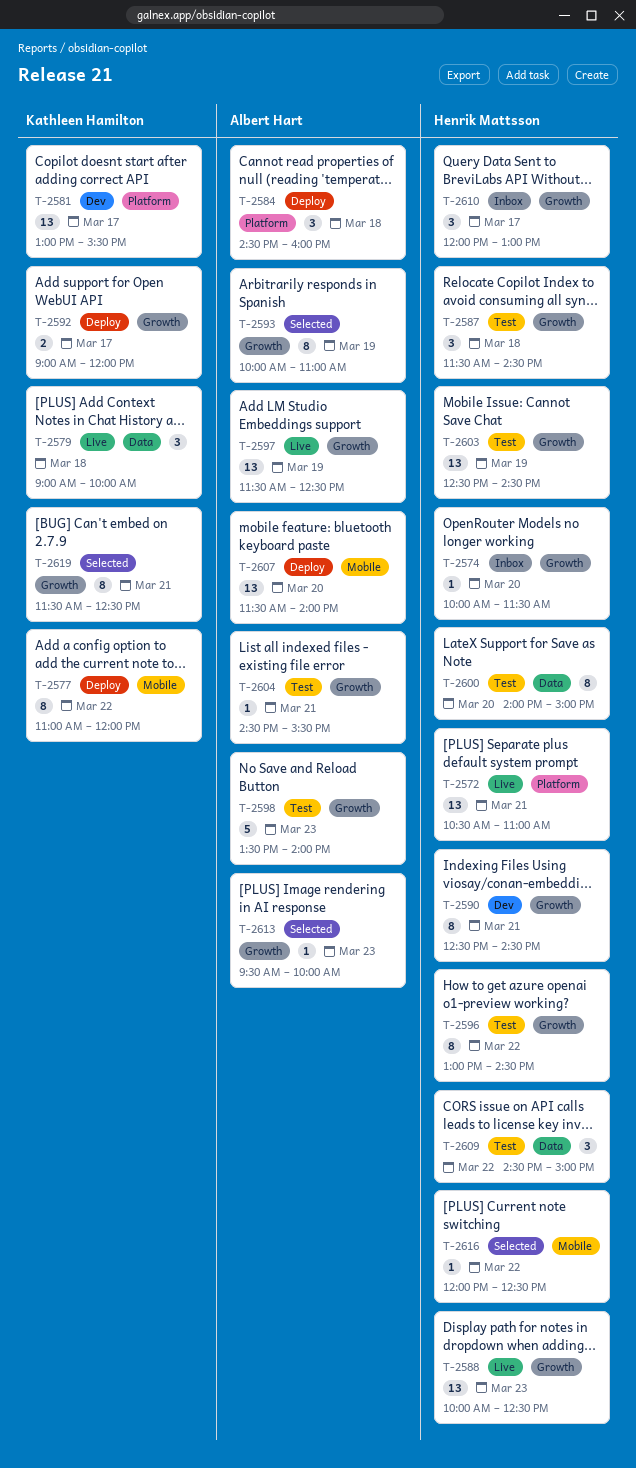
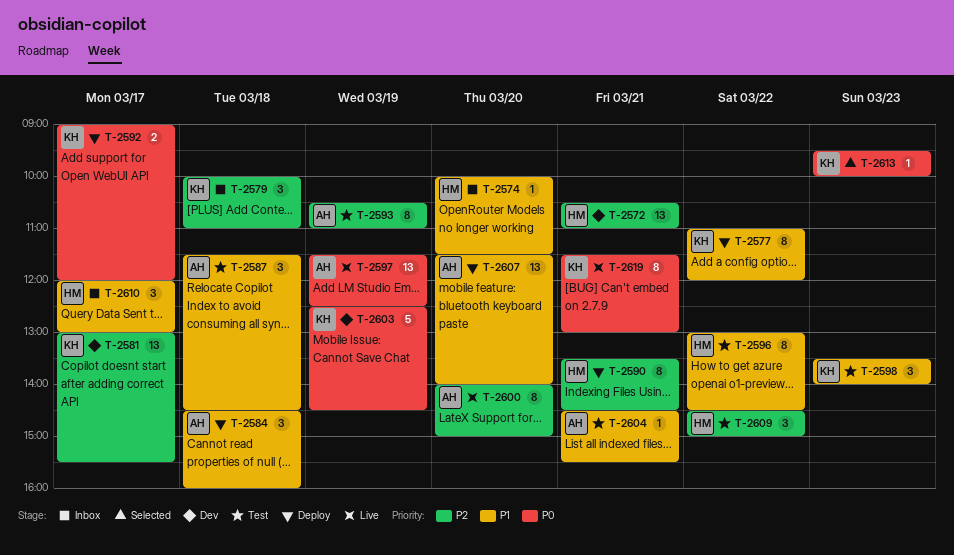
T-2572, status: Live -> Dev
T-2579, status: Live -> Inbox
T-2579, begins: 09:00 -> 10:00
T-2579, ends: 10:00 -> 11:00
T-2587, owner: Henrik Mattsson -> Albert Hart
T-2588: present -> none
T-2590, status: Dev -> Deploy
T-2590, begins: 12:30 -> 13:30
T-2593, status: Selected -> Test
T-2593, begins: 10:00 -> 10:30
T-2598, owner: Albert Hart -> Kathleen Hamilton
T-2598, estimate: 5 -> 3
T-2600, status: Test -> Live
T-2600, owner: Henrik Mattsson -> Albert Hart
T-2603, status: Test -> Dev
T-2603, owner: Henrik Mattsson -> Kathleen Hamilton
T-2603, estimate: 13 -> 5
T-2613, owner: Albert Hart -> Kathleen Hamilton
T-2616: present -> none
T-2619, status: Selected -> Live
T-2619, ends: 12:30 -> 13:00

